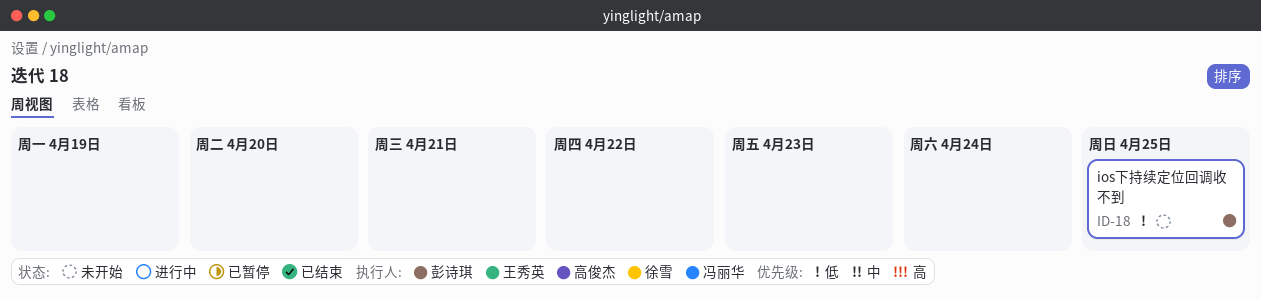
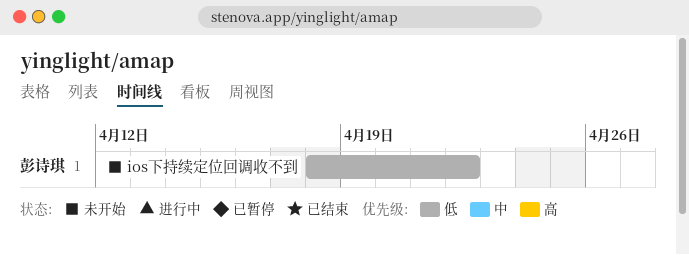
ios下持续定位回调收不到, due: Apr 25 -> Apr 22

